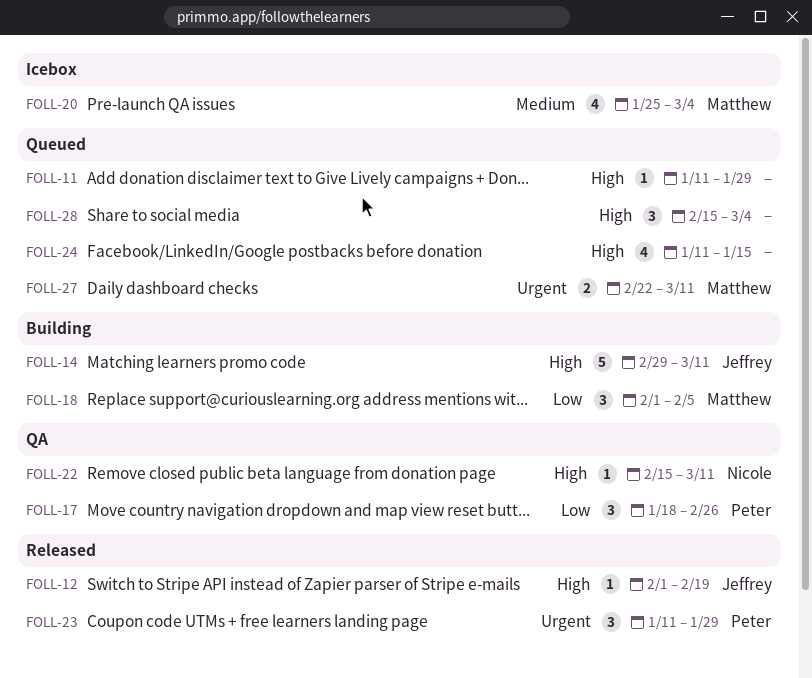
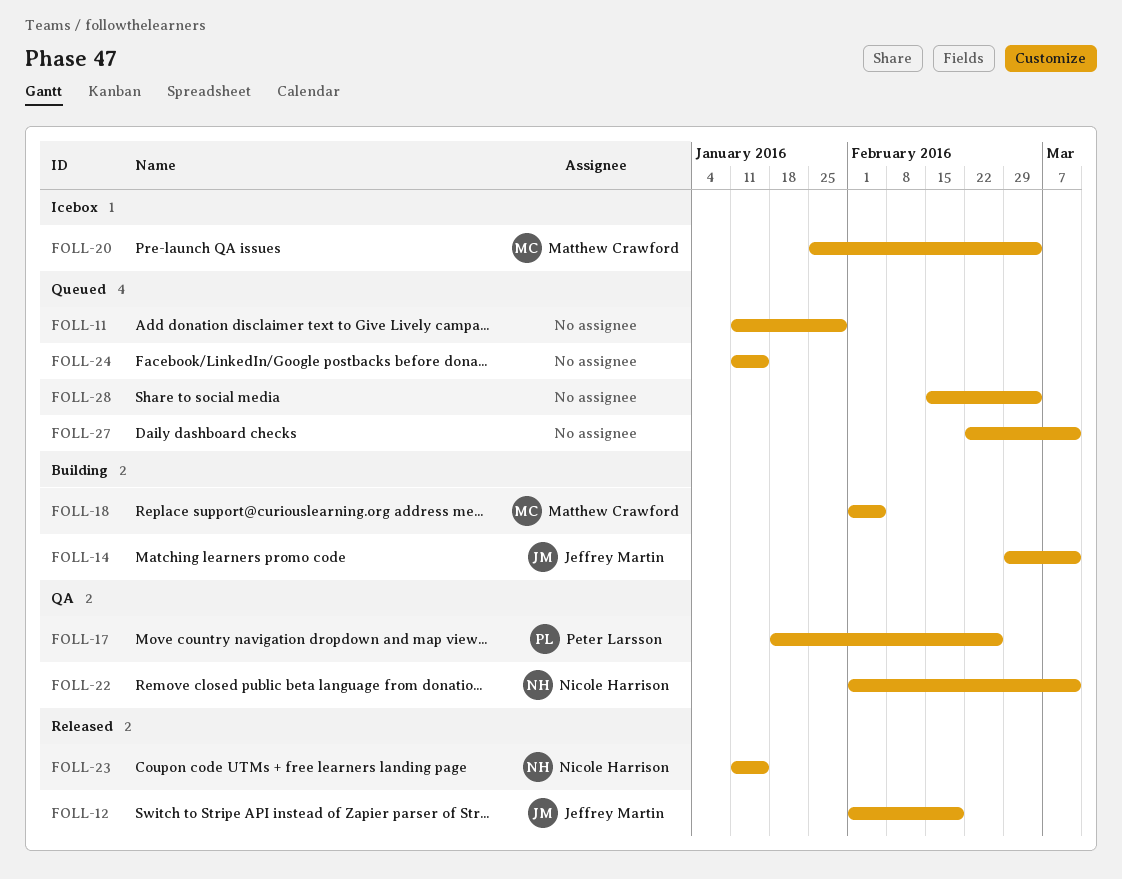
FOLL-22, start: Feb 15 -> Feb 1
FOLL-23, owner: Peter Larsson -> Nicole Harrison
FOLL-23, due: Jan 29 -> Jan 15
FOLL-27, owner: Matthew Crawford -> none

